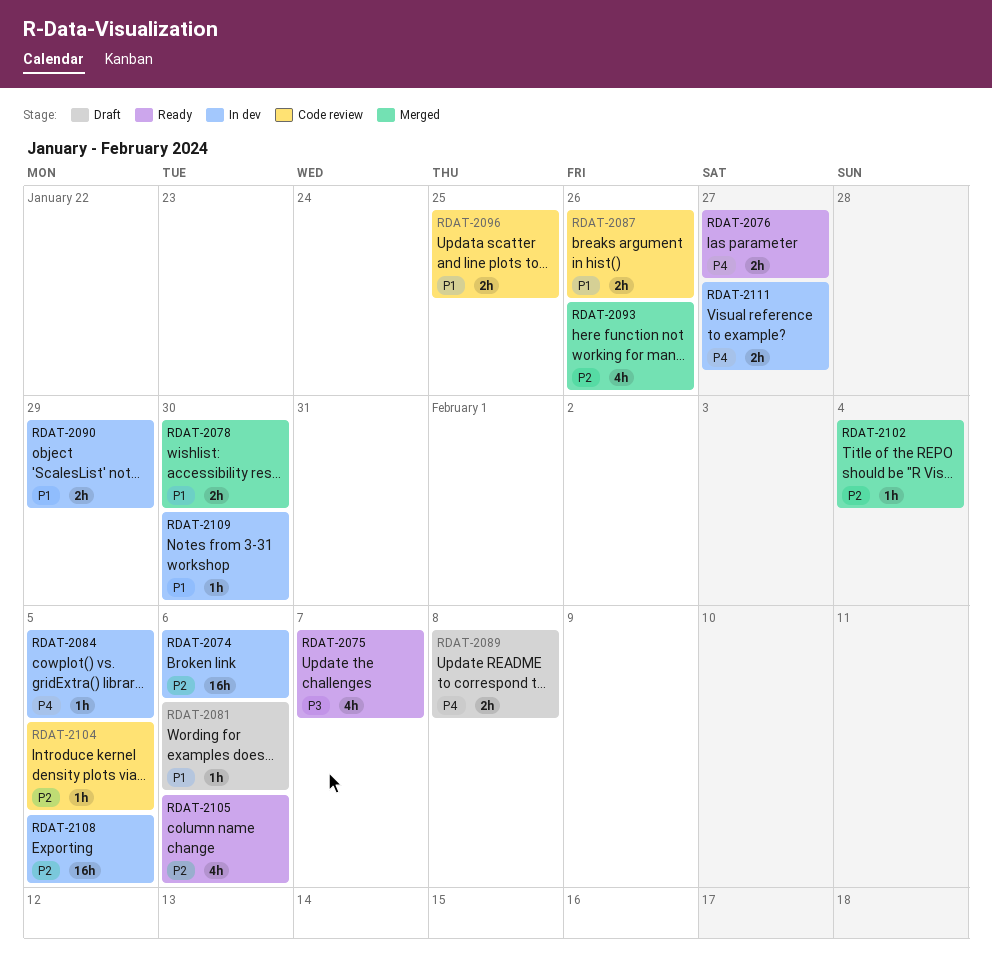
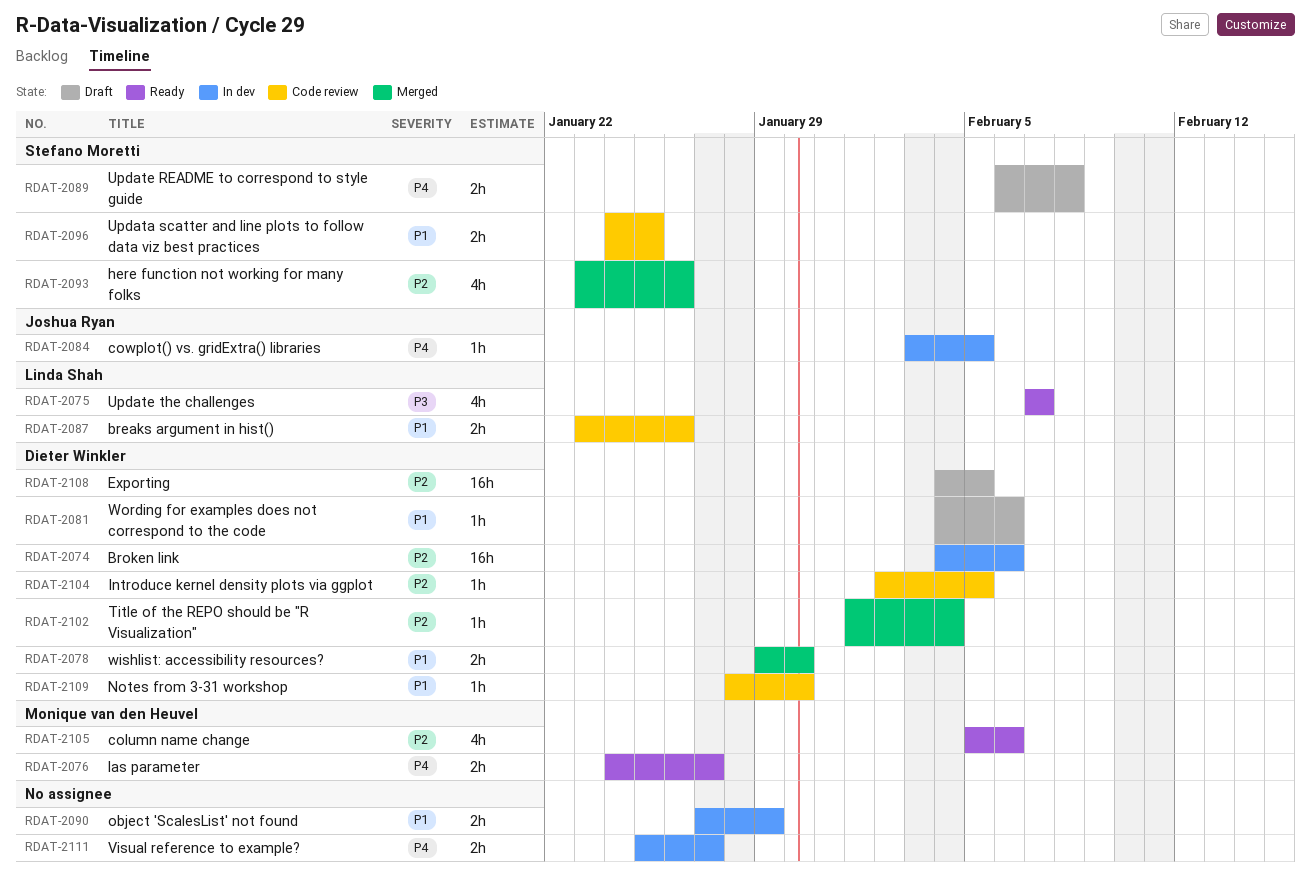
RDAT-2108, status: In dev -> Draft
RDAT-2109, status: In dev -> Code review

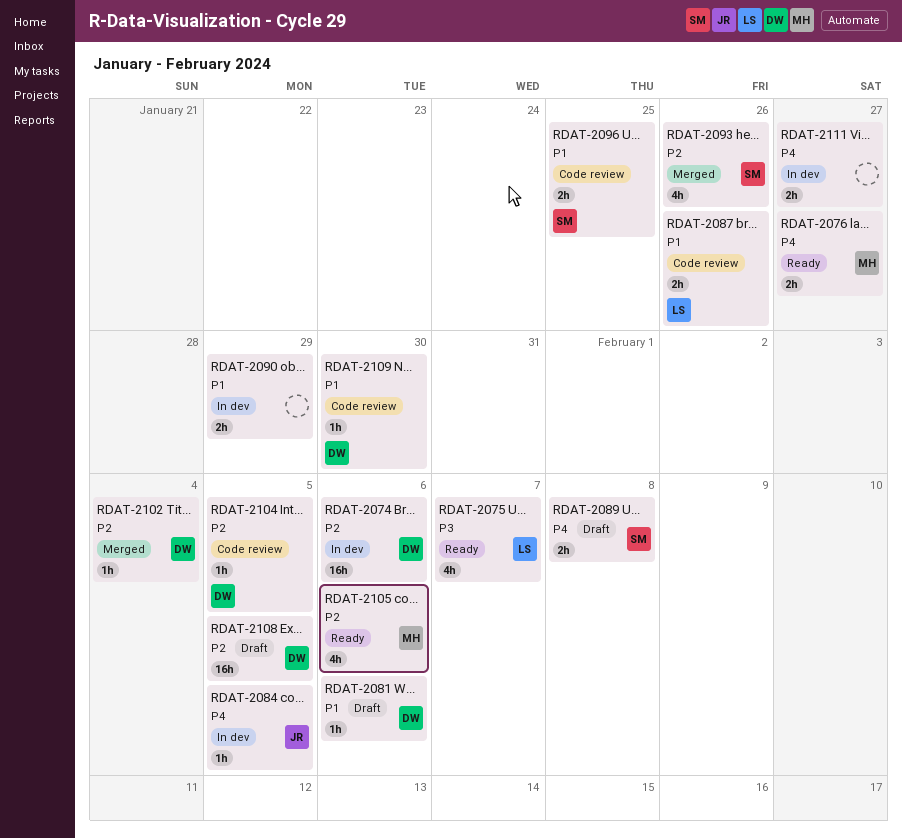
RDAT-2078: present -> none

